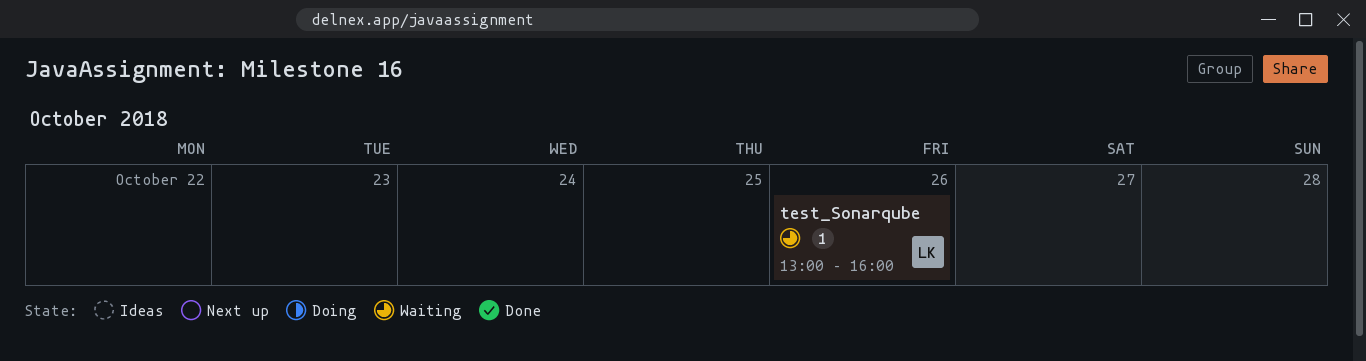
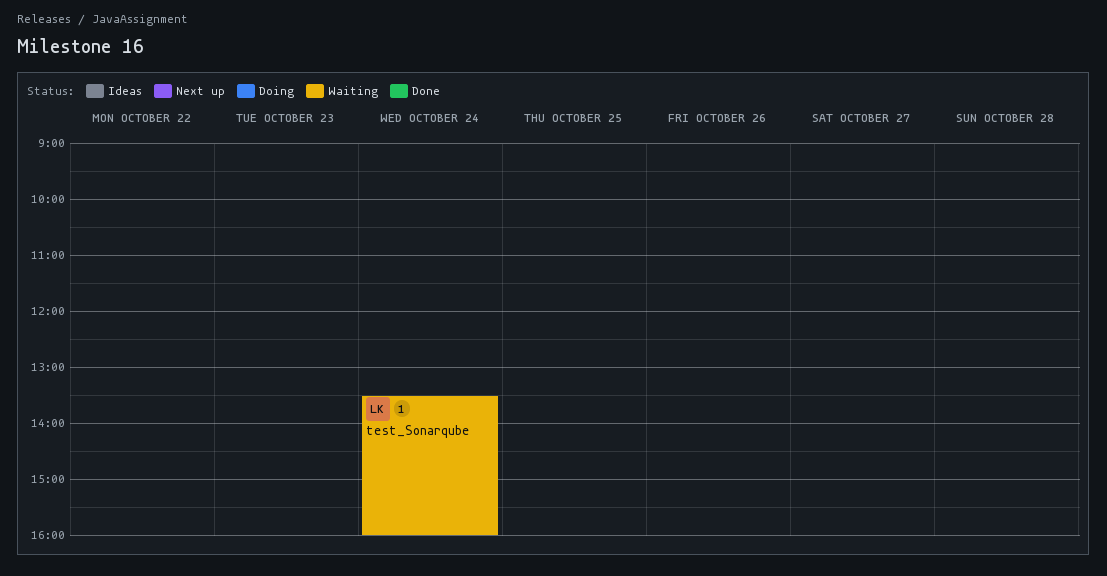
test_Sonarqube, day: Oct 26 -> Oct 24
test_Sonarqube, begins: 13:00 -> 13:30

